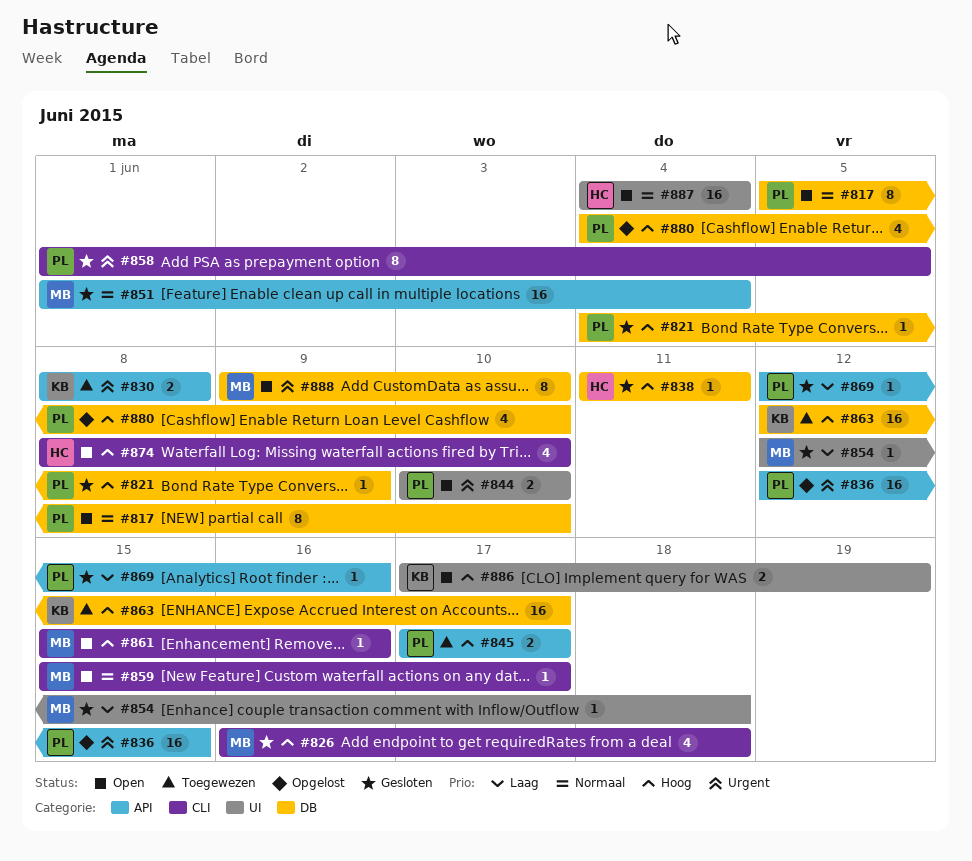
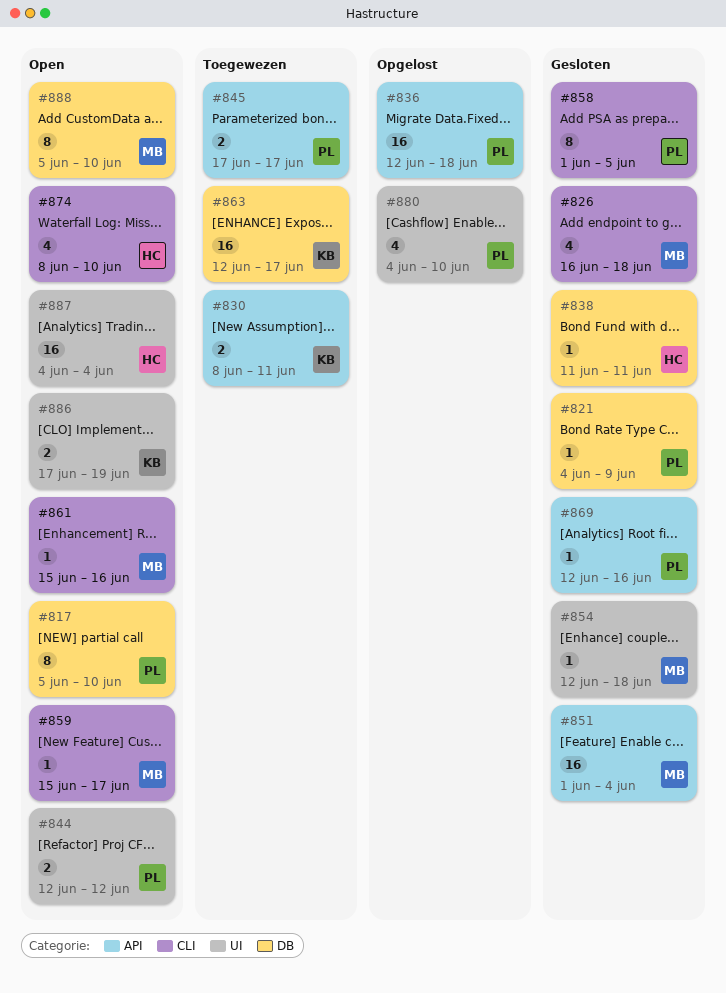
#830, due: Jun 8 -> Jun 11
#836, due: Jun 15 -> Jun 18
#844, start: Jun 10 -> Jun 12
#844, due: Jun 10 -> Jun 12
#880, label: DB -> UI
#888, start: Jun 9 -> Jun 5

